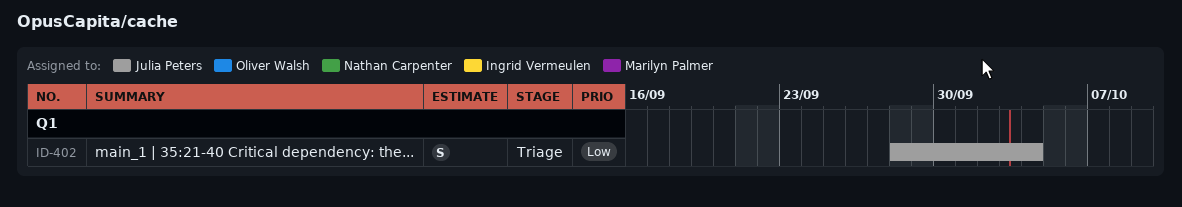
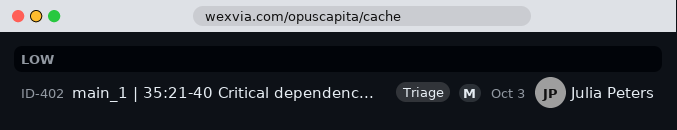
ID-402, estimate: S -> M
ID-402, due: Oct 4 -> Oct 3

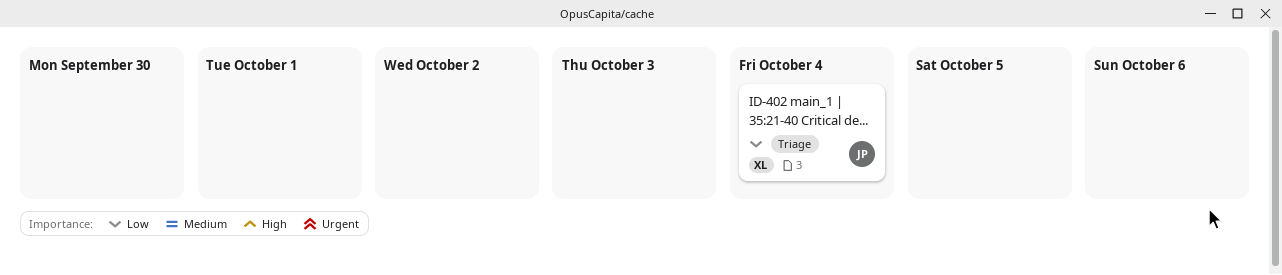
ID-402, estimate: M -> XL
ID-402, due: Oct 3 -> Oct 4

